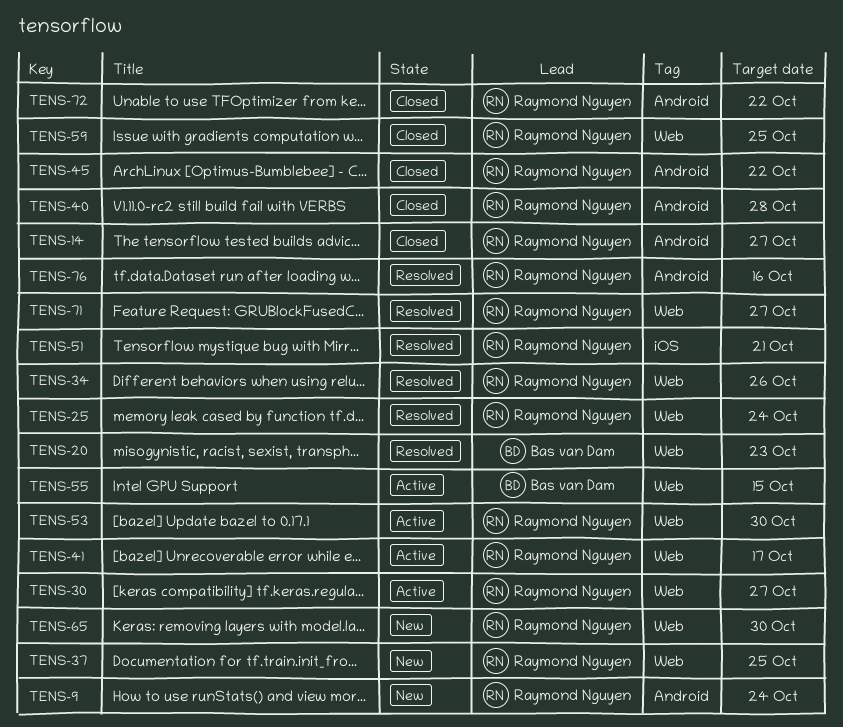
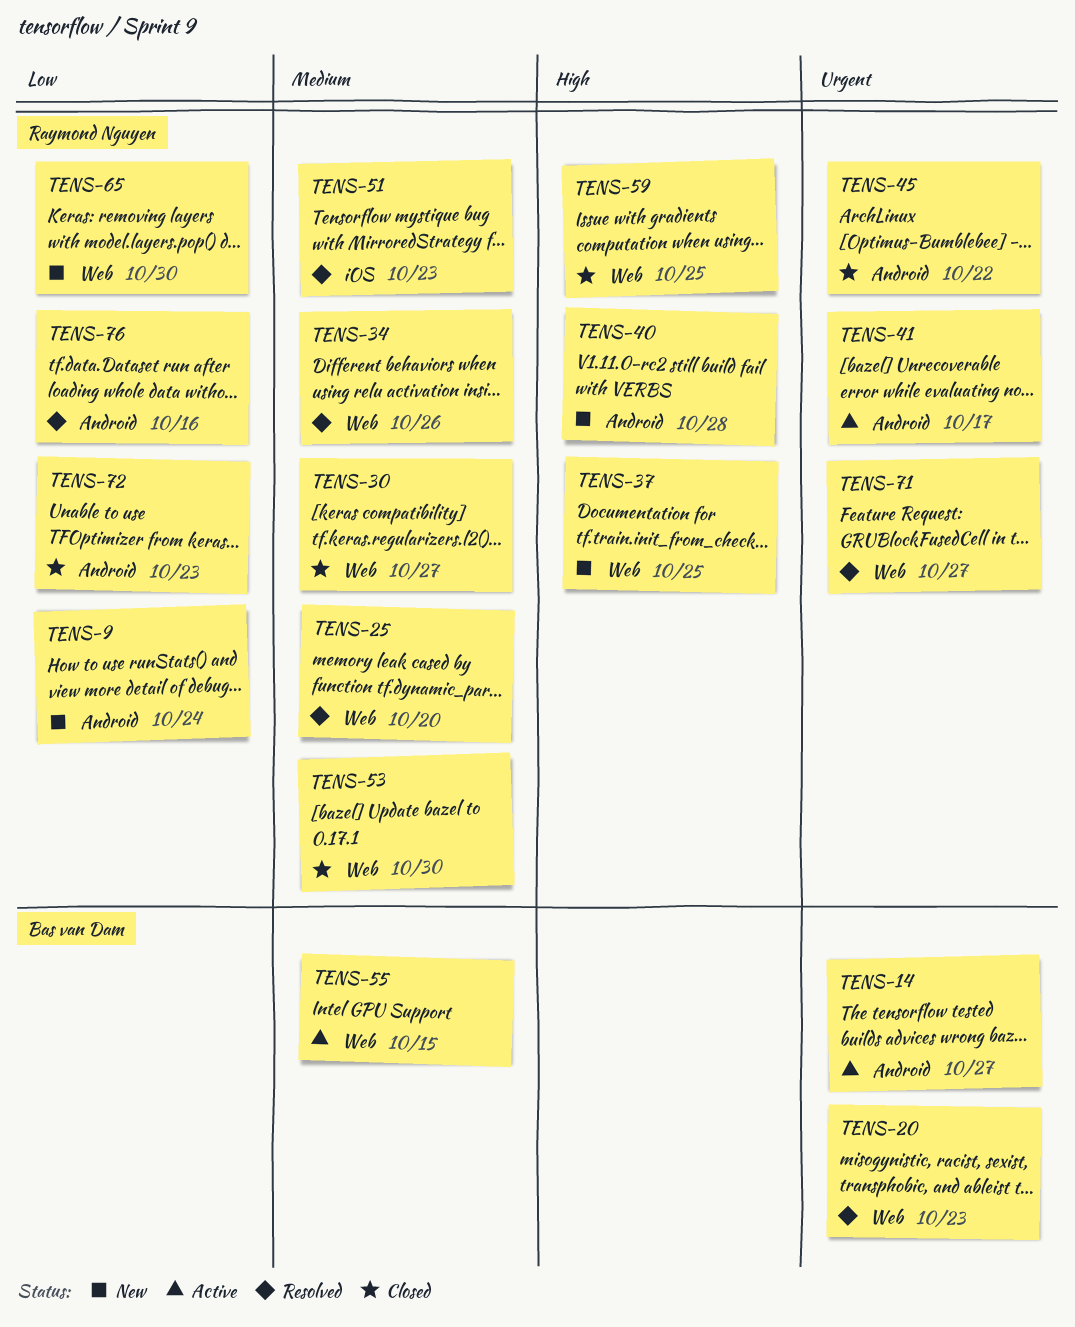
TENS-14, status: Closed -> Active
TENS-14, owner: Raymond Nguyen -> Bas van Dam
TENS-25, due: Oct 24 -> Oct 20
TENS-30, status: Active -> Closed
TENS-40, status: Closed -> New
TENS-41, label: Web -> Android
TENS-51, due: Oct 21 -> Oct 23
TENS-53, status: Active -> Closed
TENS-72, due: Oct 22 -> Oct 23

